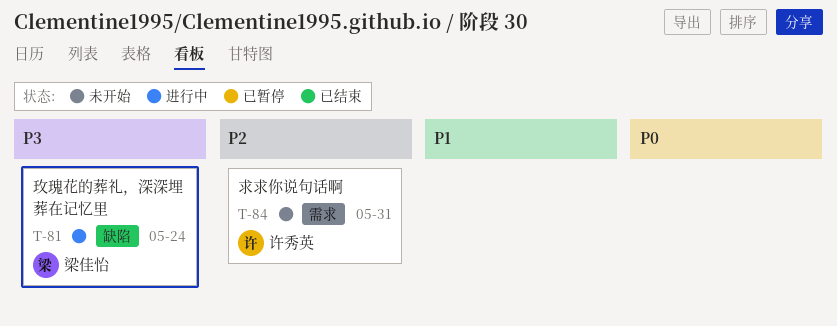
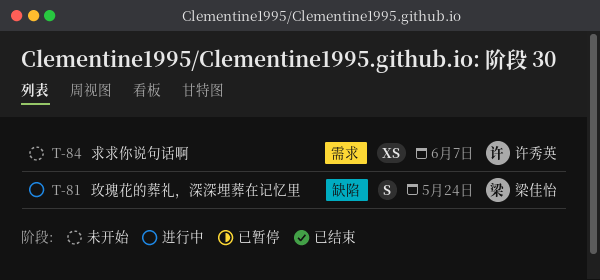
T-84, due: May 31 -> Jun 7

